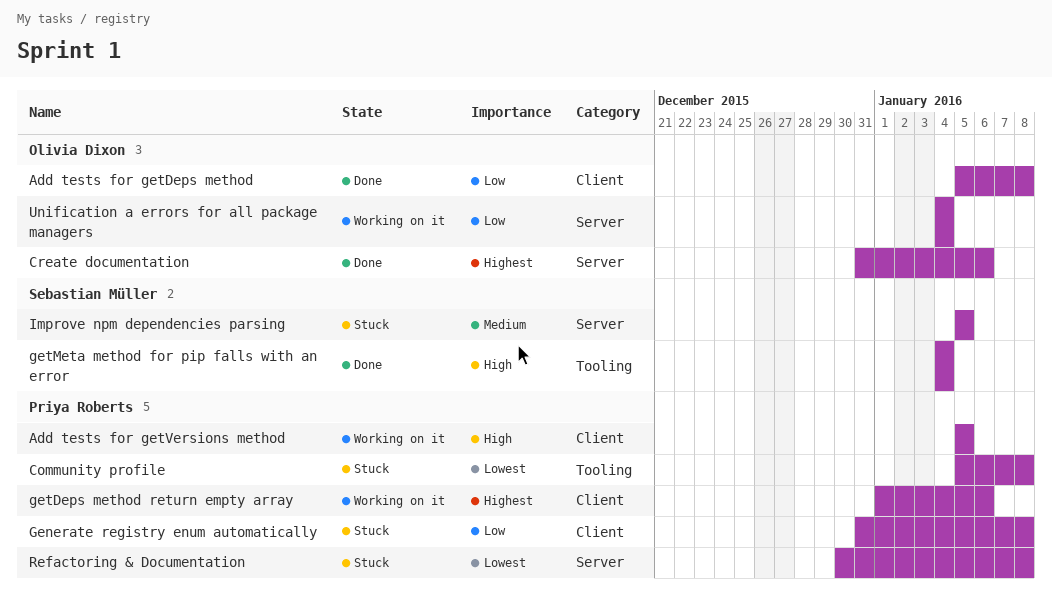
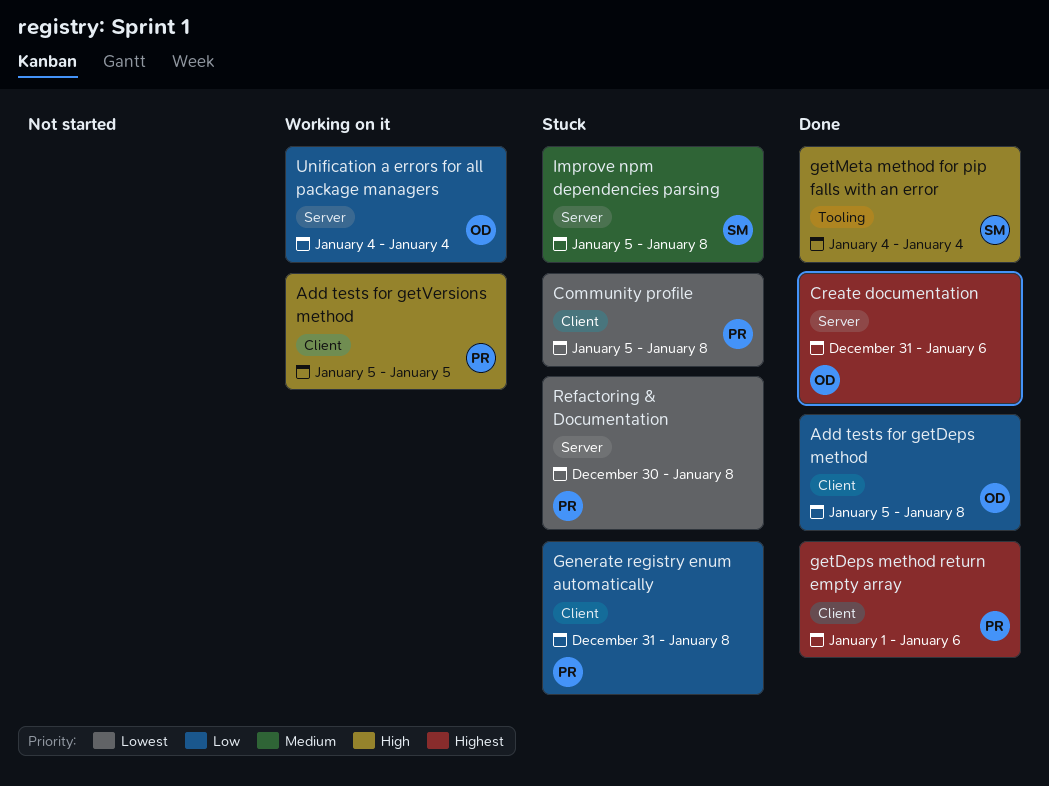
Community profile, label: Tooling -> Client
getDeps method return empty array, status: Working on it -> Done
Improve npm dependencies parsing, due: Jan 5 -> Jan 8

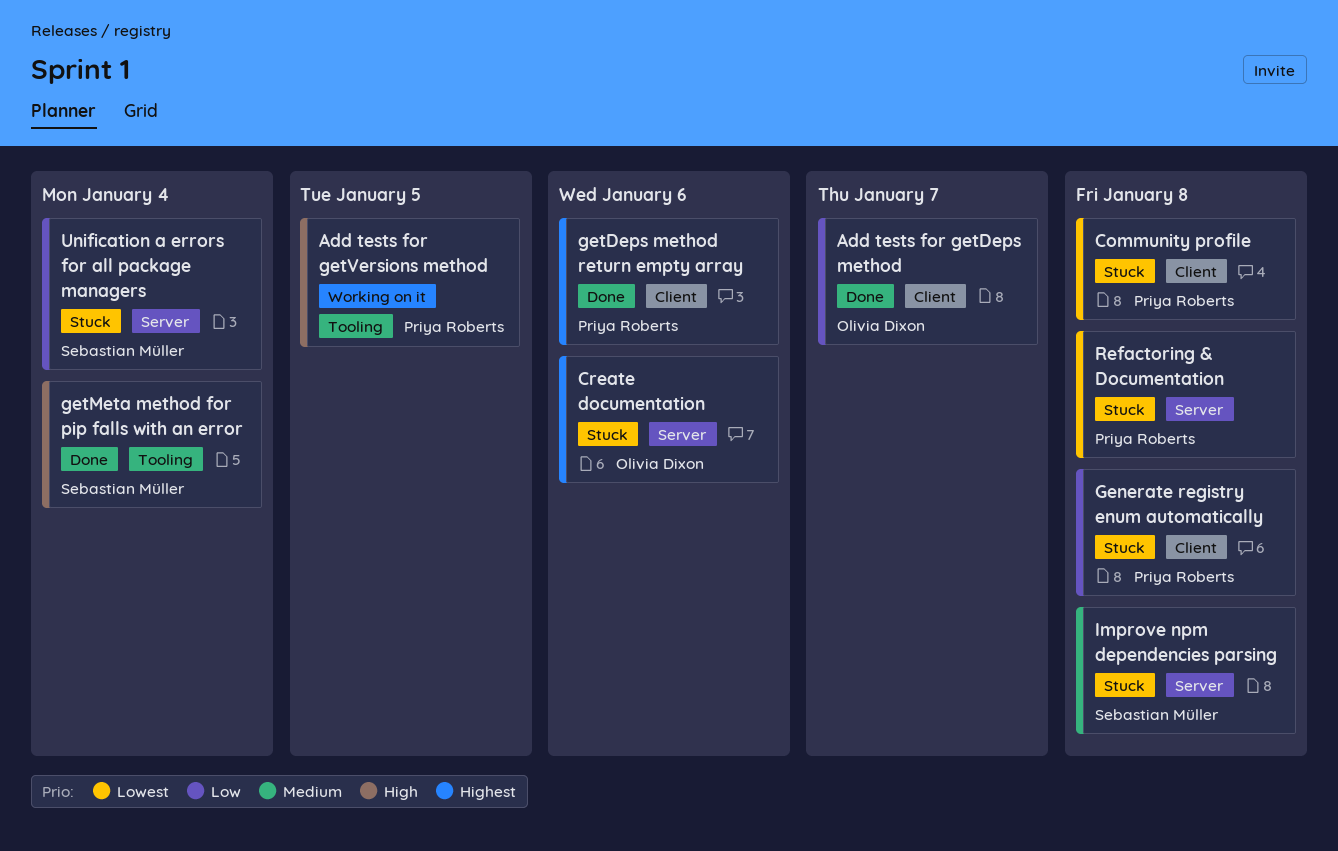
Add tests for getDeps method, due: Jan 8 -> Jan 7
Add tests for getVersions method, label: Client -> Tooling
Create documentation, status: Done -> Stuck
Unification a errors for all package managers, status: Working on it -> Stuck
Unification a errors for all package managers, owner: Olivia Dixon -> Sebastian Müller

